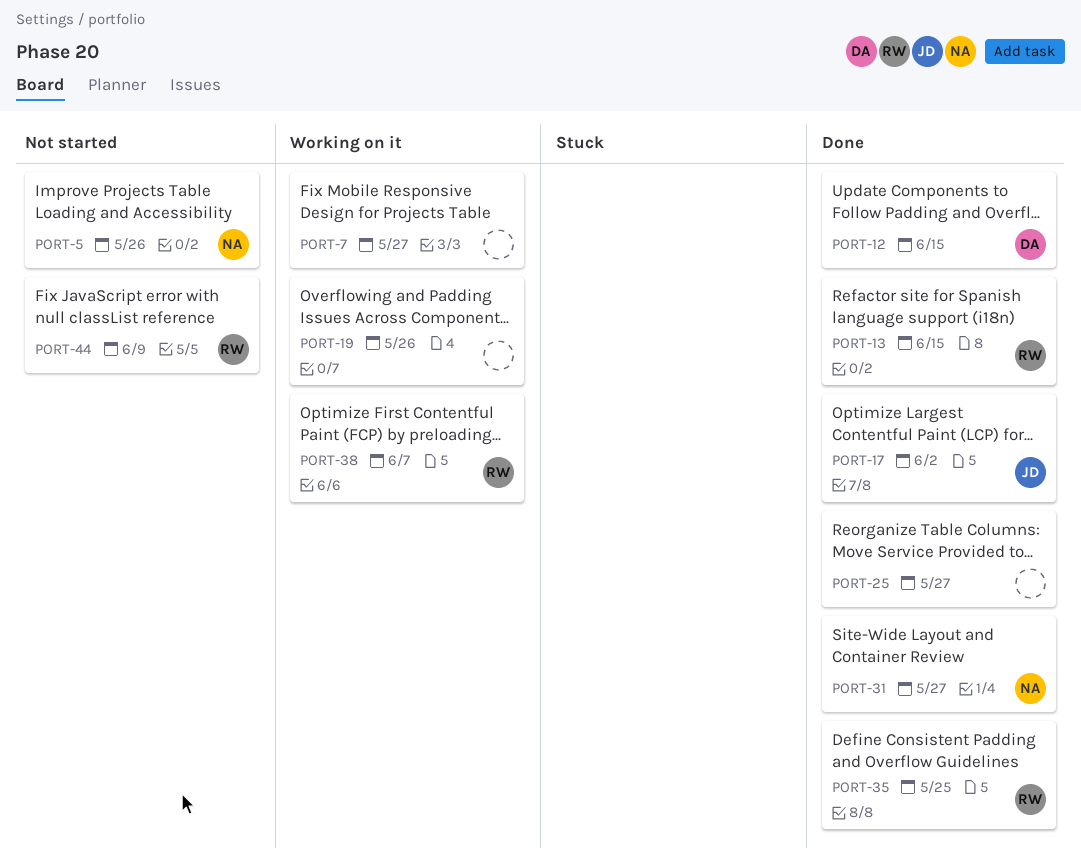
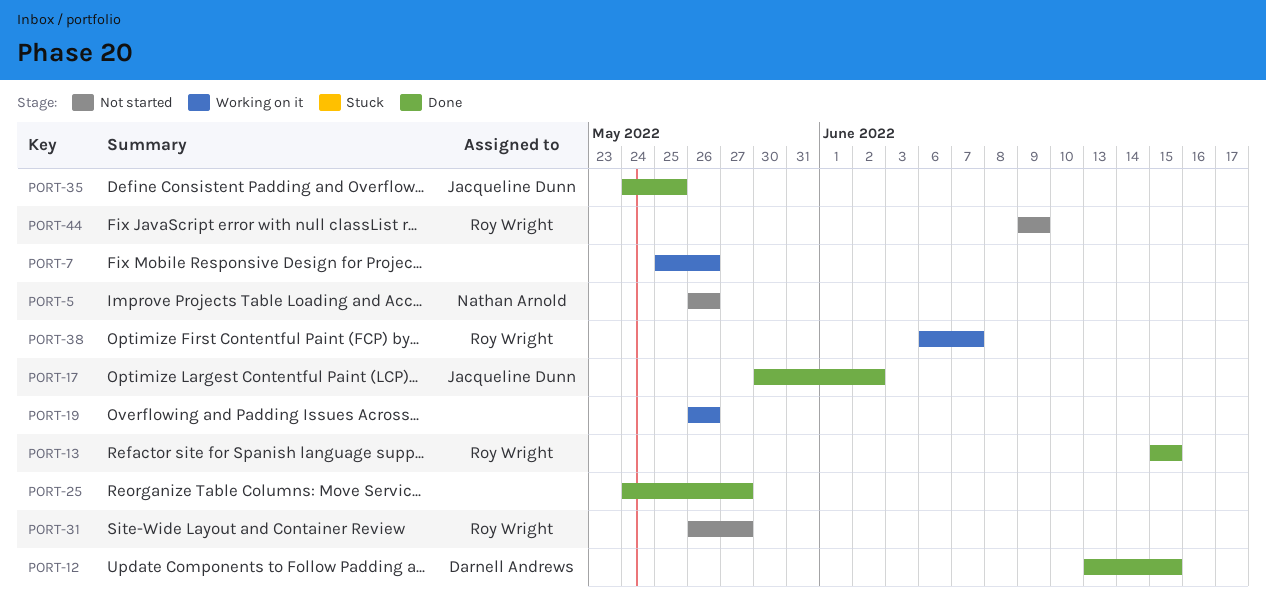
PORT-7, due: May 27 -> May 26
PORT-31, status: Done -> Not started
PORT-31, owner: Nathan Arnold -> Roy Wright
PORT-35, owner: Roy Wright -> Jacqueline Dunn

